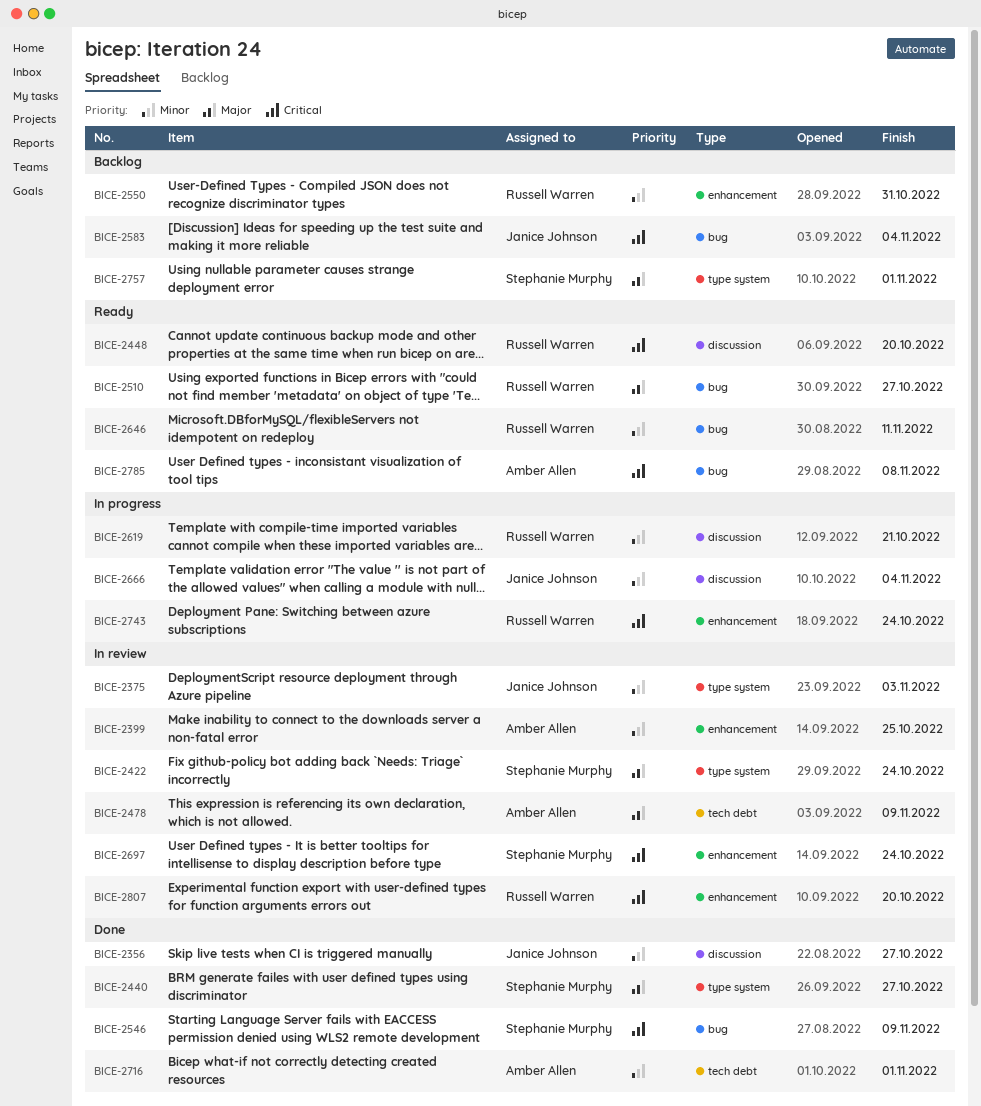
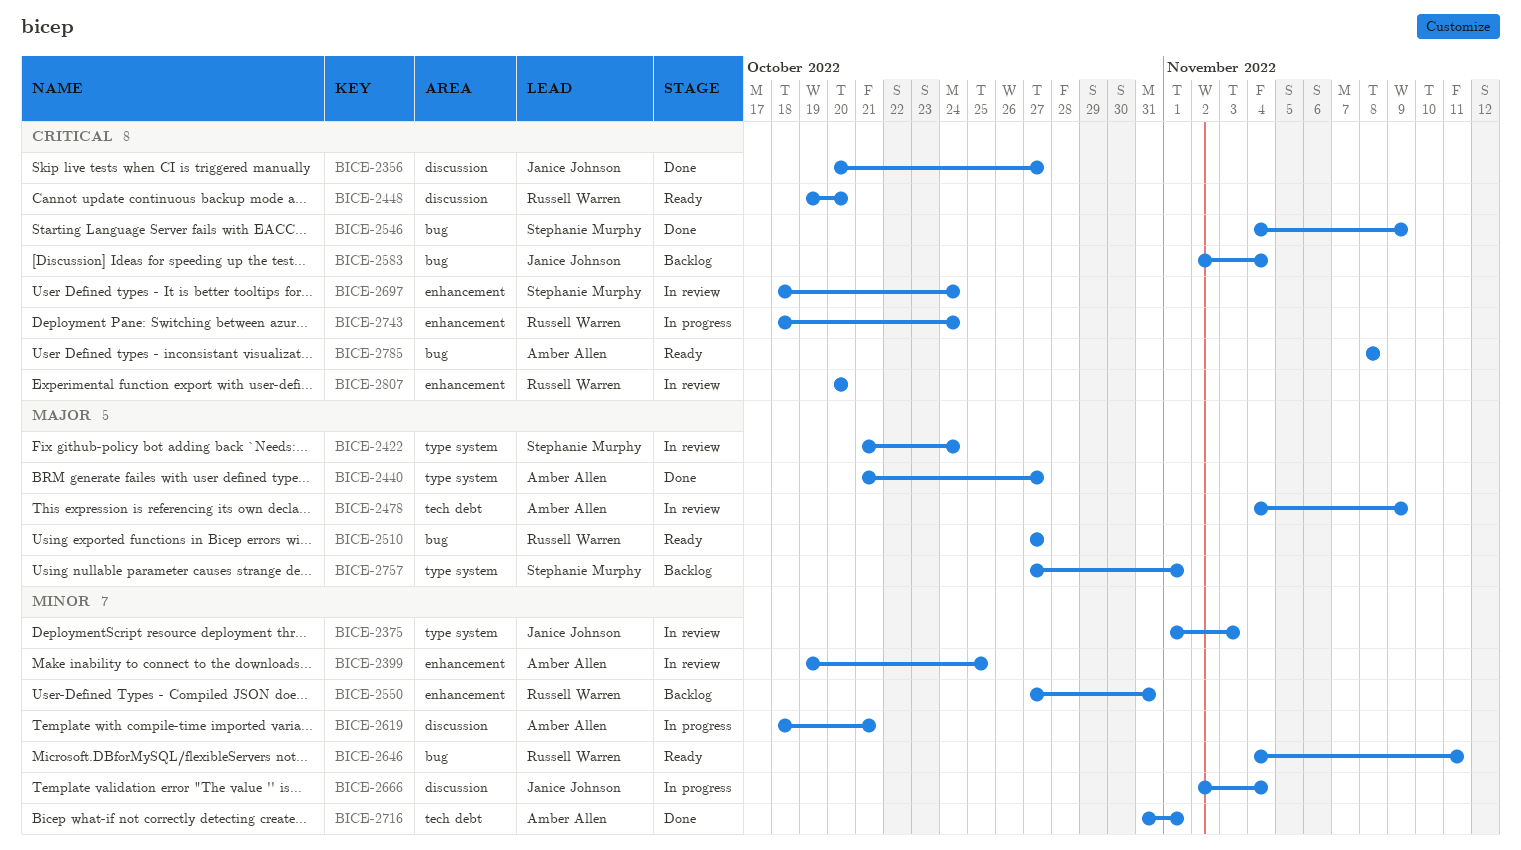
BICE-2356, priority: Minor -> Critical
BICE-2440, owner: Stephanie Murphy -> Amber Allen
BICE-2619, owner: Russell Warren -> Amber Allen

